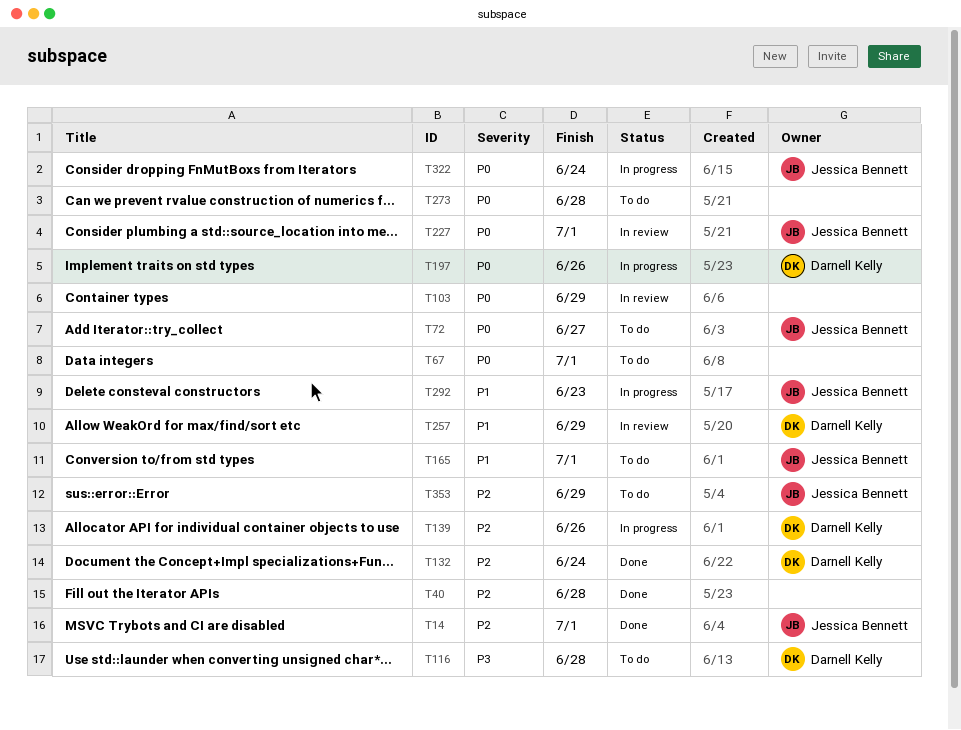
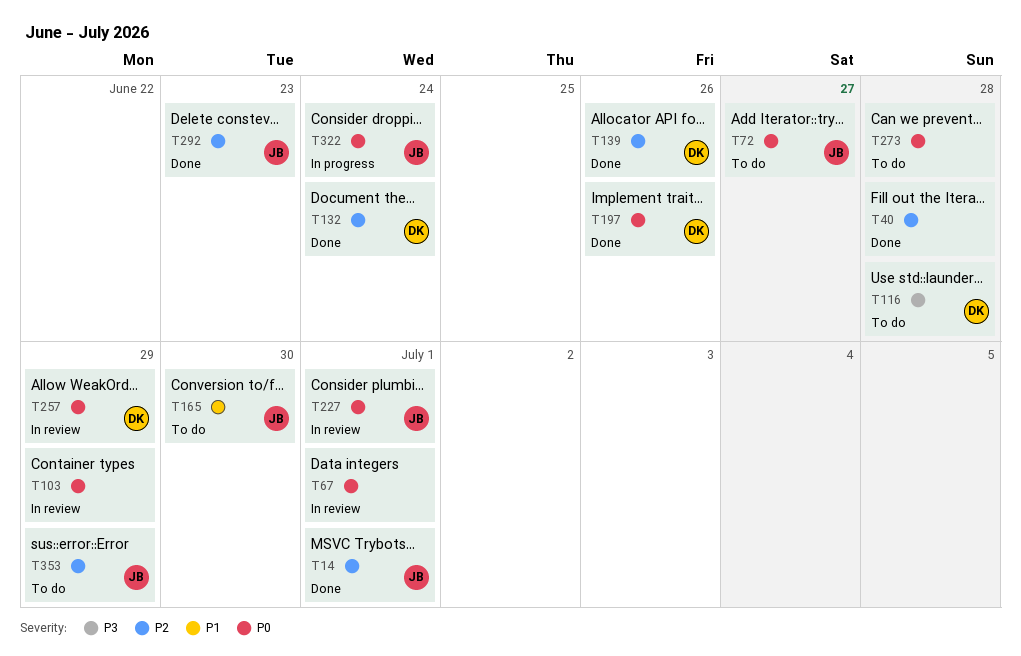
T67, status: To do -> In review
T139, status: In progress -> Done
T165, due: Jul 1 -> Jun 30
T197, status: In progress -> Done
T257, priority: P1 -> P0
T292, status: In progress -> Done
T292, priority: P1 -> P2

